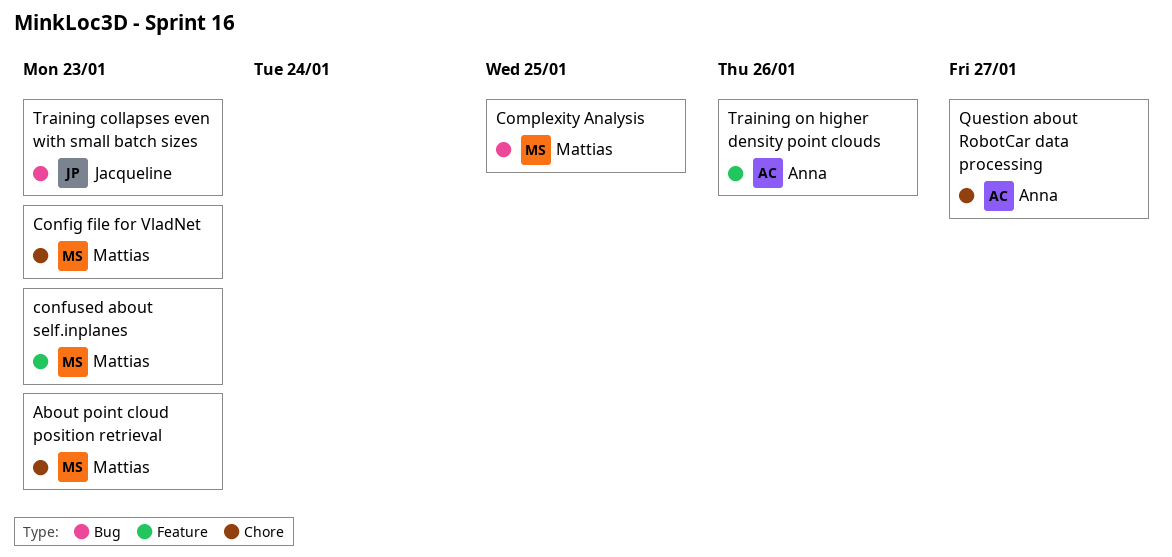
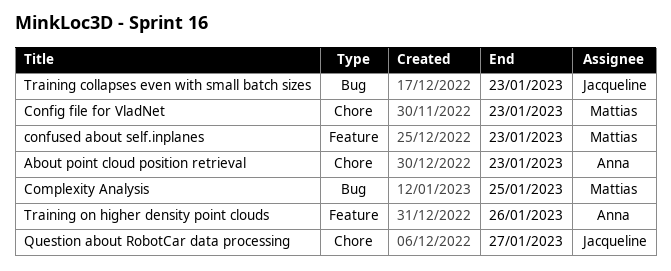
About point cloud position retrieval, owner: Mattias -> Anna
Question about RobotCar data processing, owner: Anna -> Jacqueline

